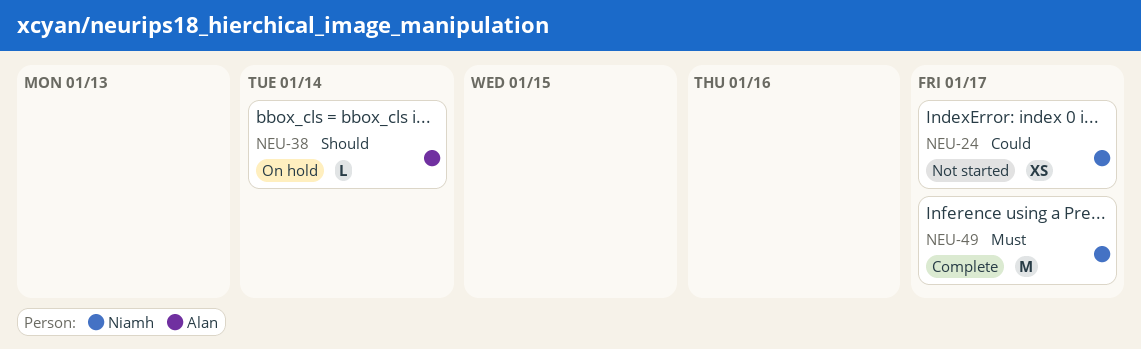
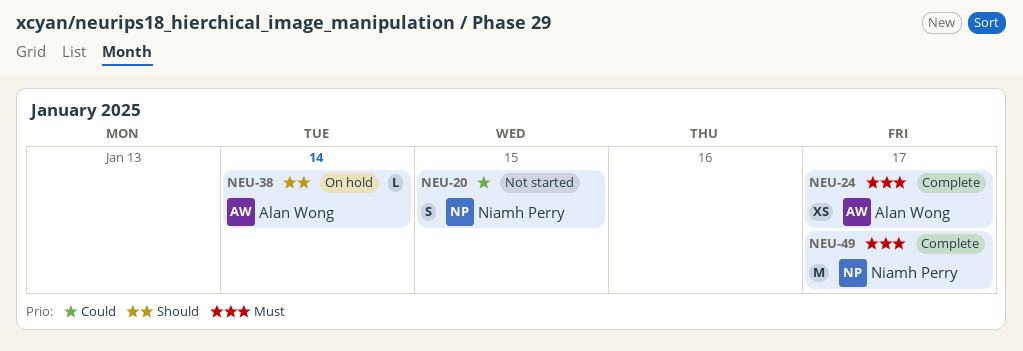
NEU-20: none -> present
NEU-24, status: Not started -> Complete
NEU-24, owner: Niamh Perry -> Alan Wong
NEU-24, priority: Could -> Must

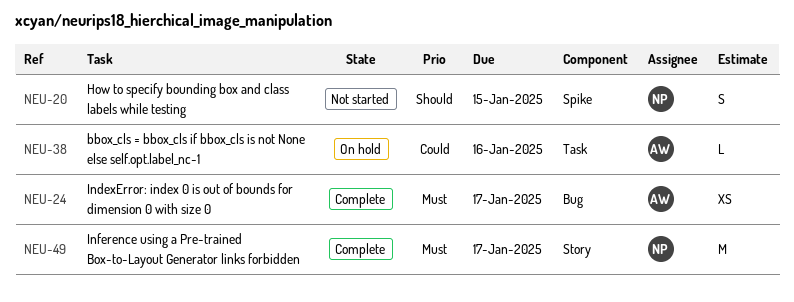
NEU-20, priority: Could -> Should
NEU-38, priority: Should -> Could
NEU-38, due: Jan 14 -> Jan 16

